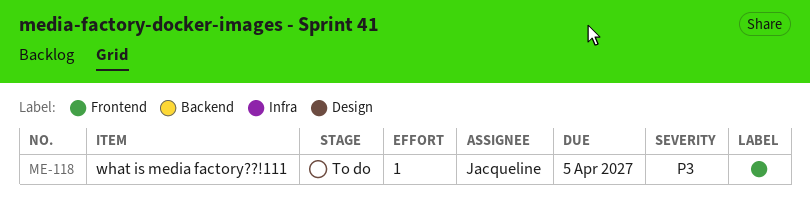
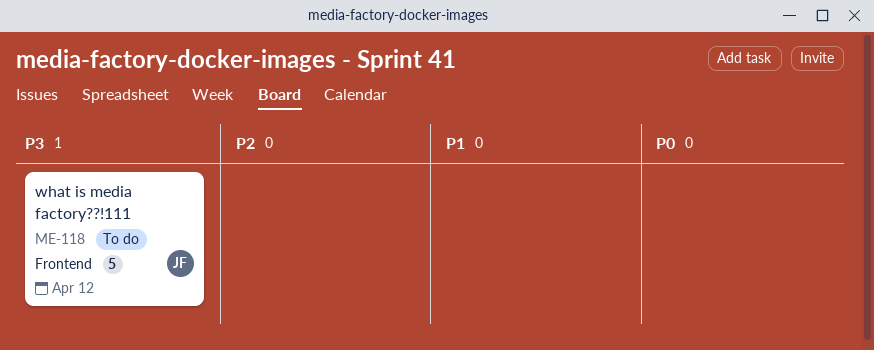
ME-118, estimate: 1 -> 5
ME-118, due: Apr 5 -> Apr 12

